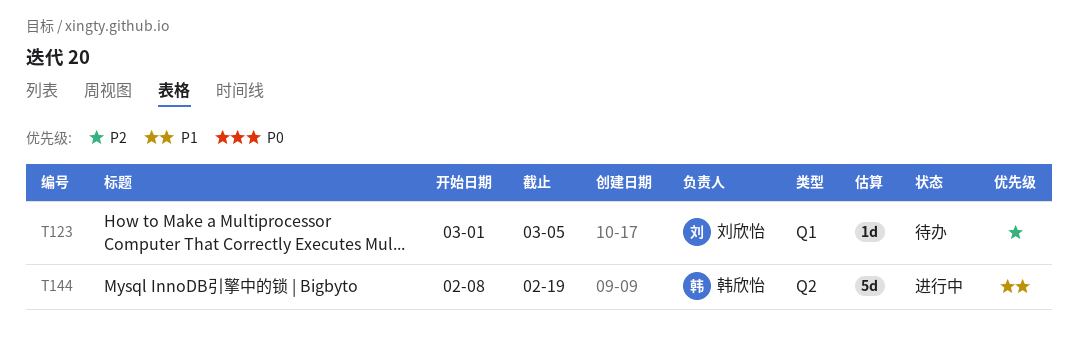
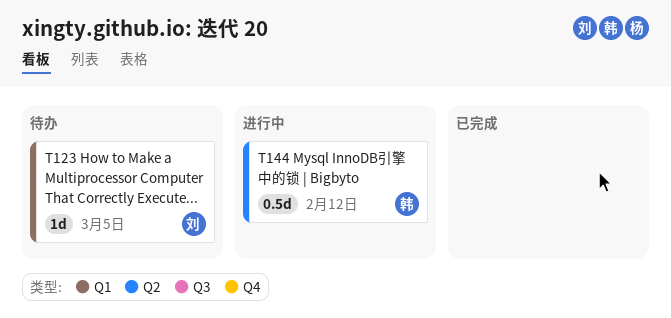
T144, estimate: 5d -> 0.5d
T144, due: Feb 19 -> Feb 12

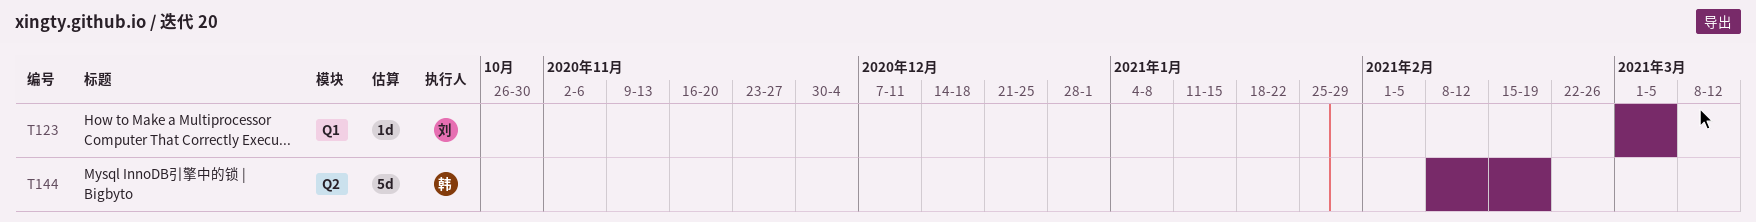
T144, estimate: 0.5d -> 5d
T144, due: Feb 12 -> Feb 19

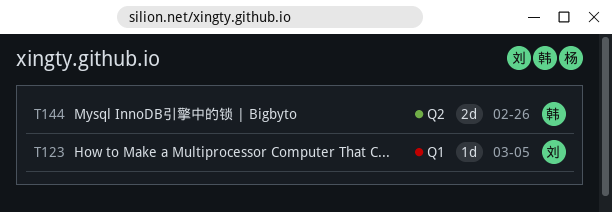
T144, estimate: 5d -> 2d
T144, due: Feb 19 -> Feb 26

